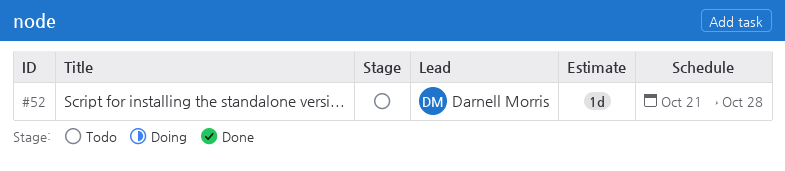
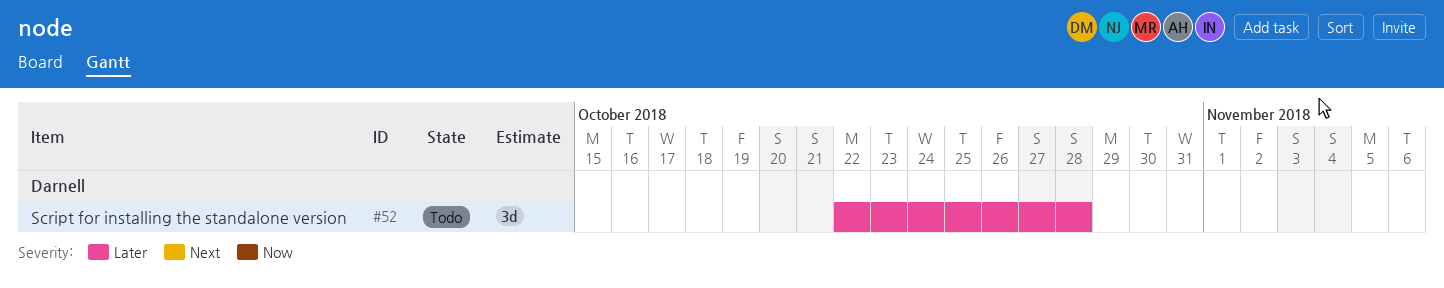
#52, estimate: 1d -> 3d
#52, start: Oct 21 -> Oct 22

